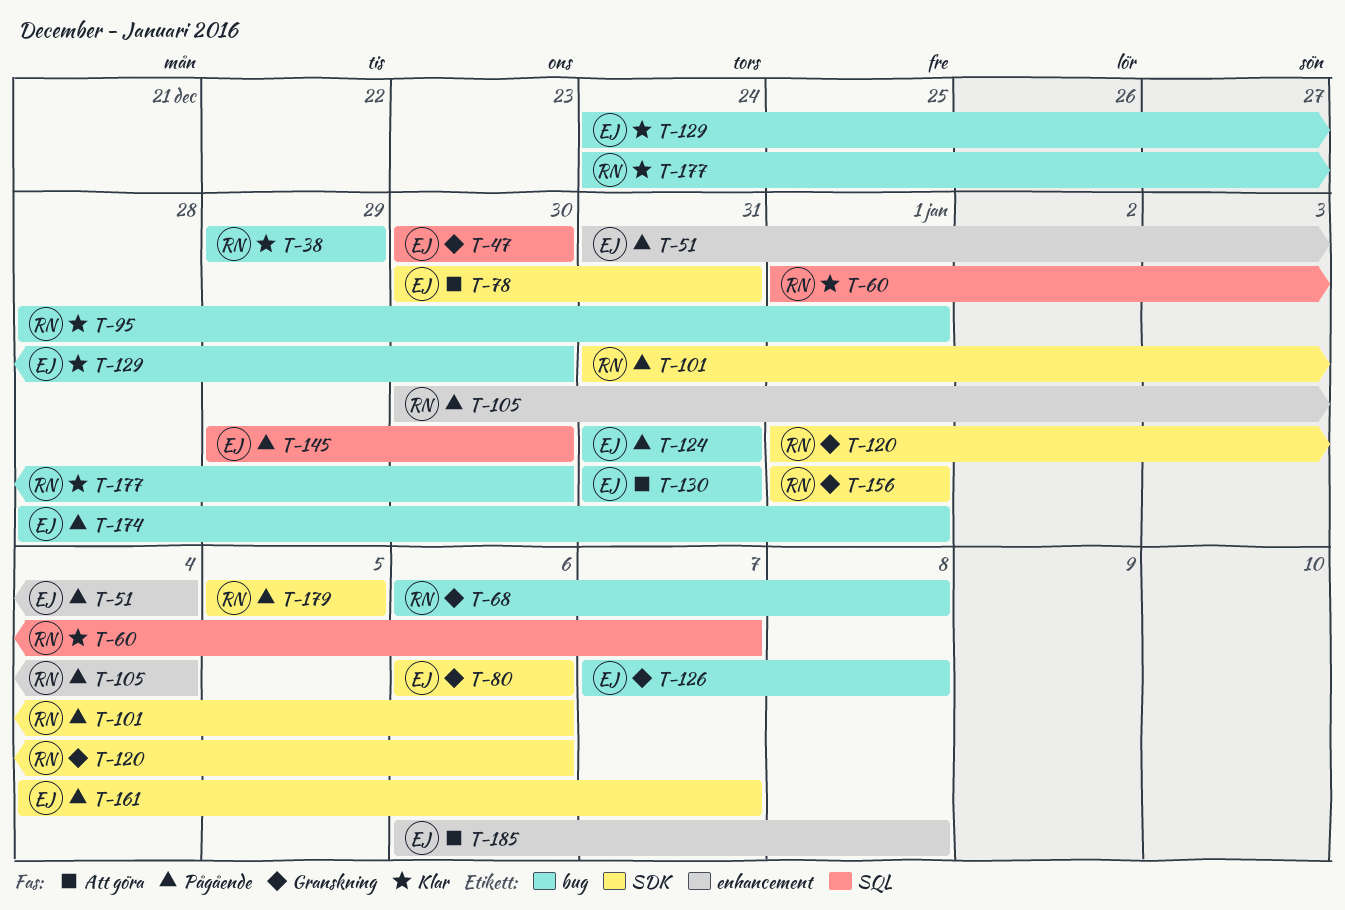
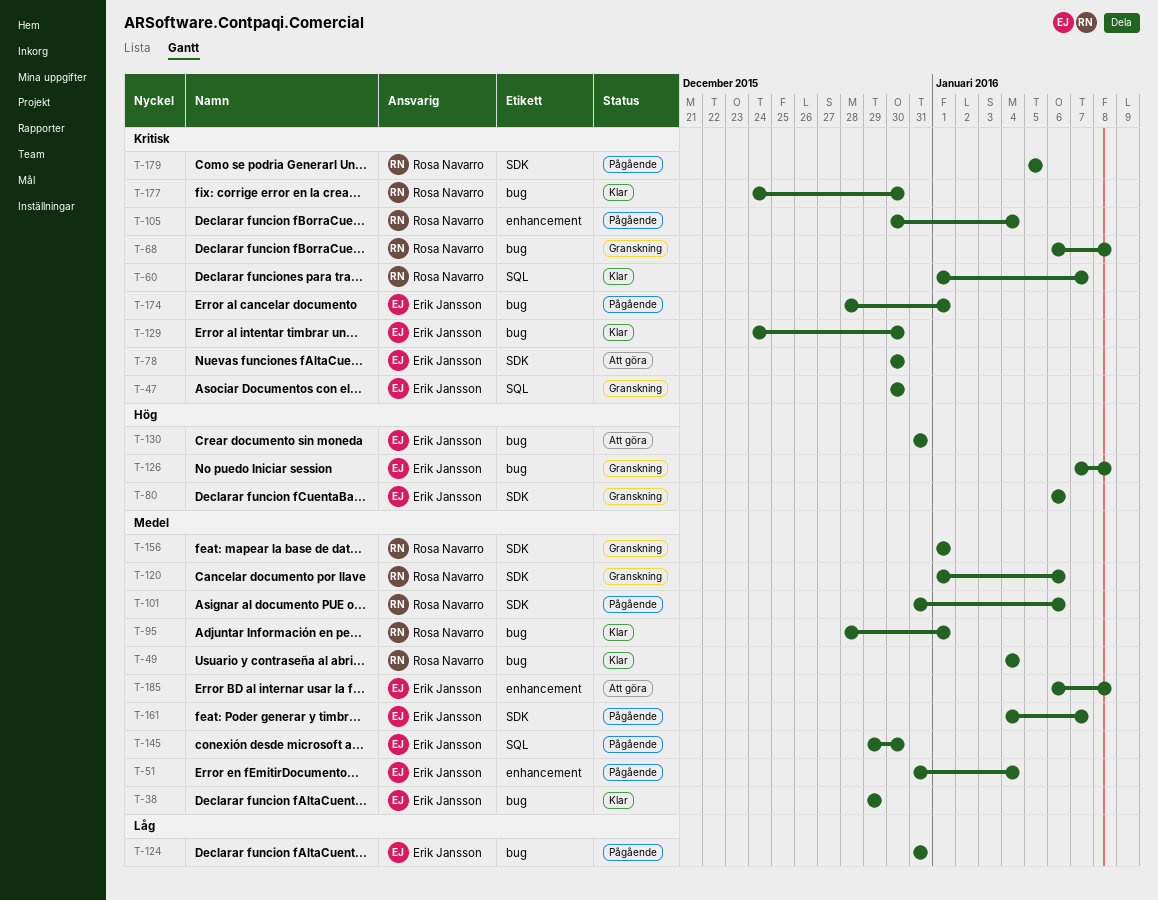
T-38, owner: Rosa Navarro -> Erik Jansson
T-49: none -> present
T-78, due: Dec 31 -> Dec 30

